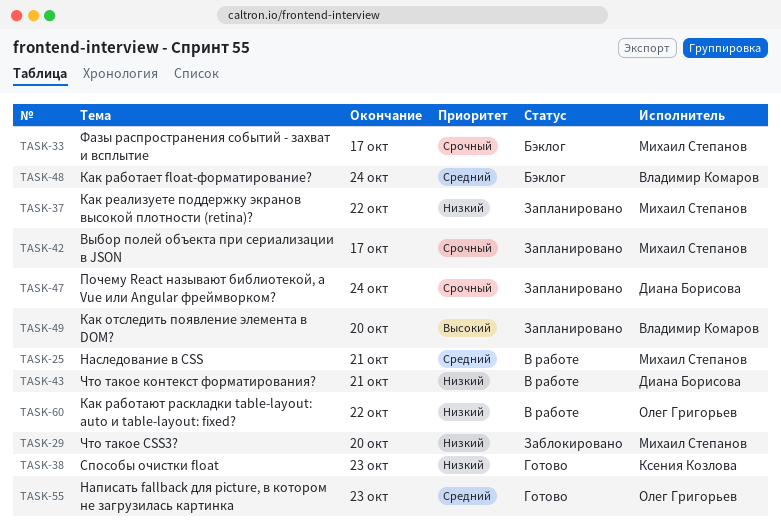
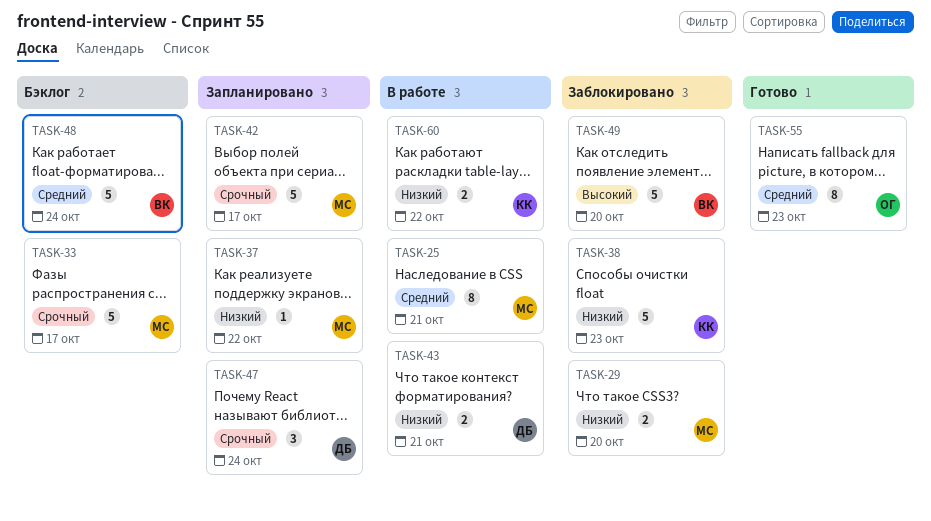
TASK-38, status: Готово -> Заблокировано
TASK-49, status: Запланировано -> Заблокировано
TASK-60, owner: Олег Григорьев -> Ксения Козлова

